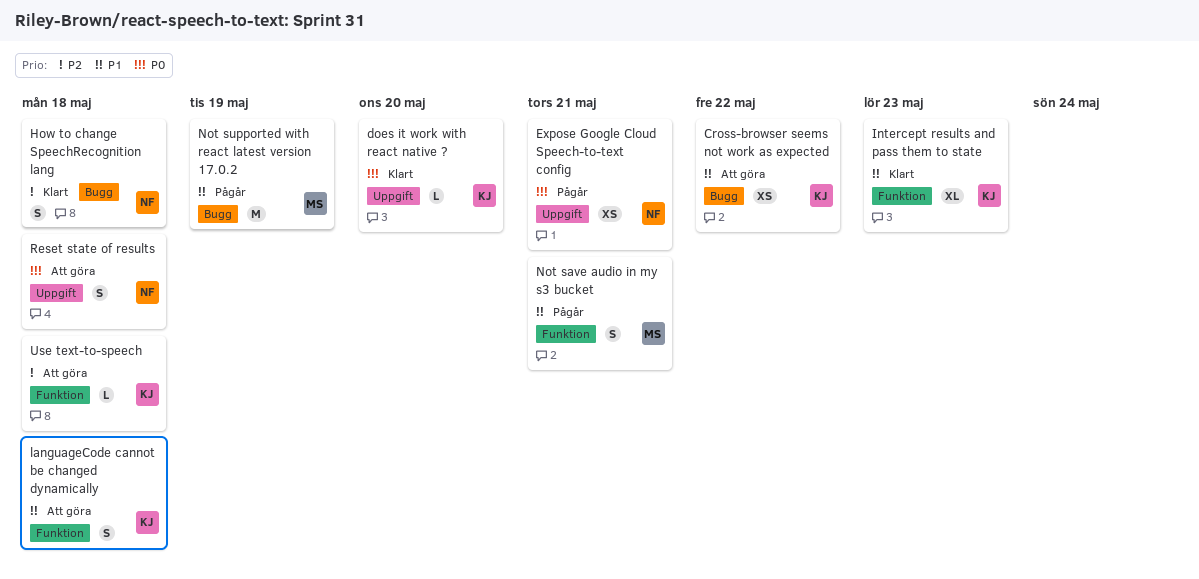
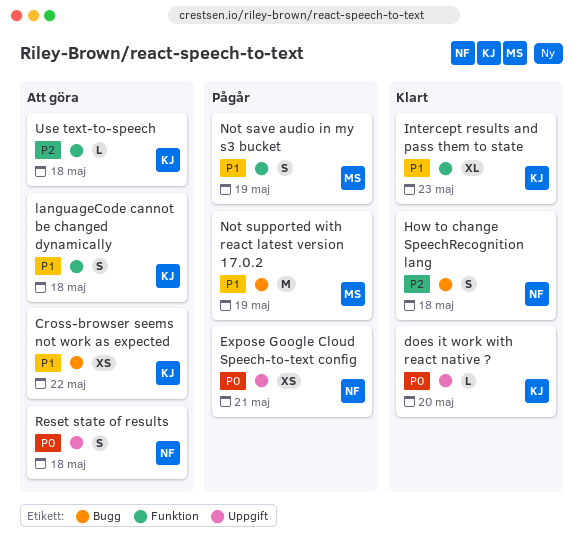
Not save audio in my s3 bucket, due: May 21 -> May 19

